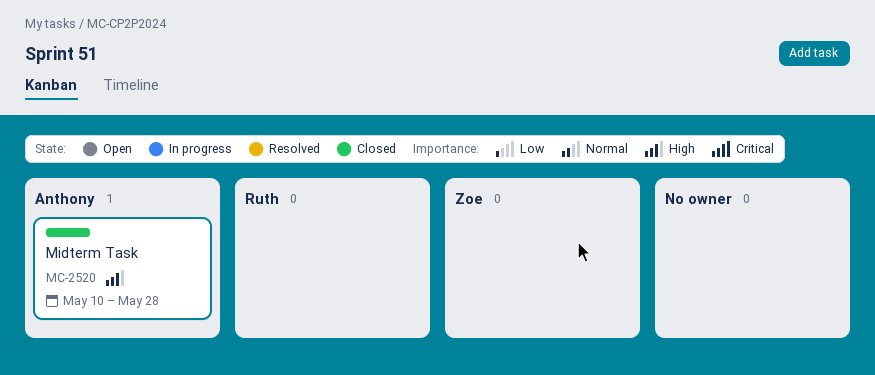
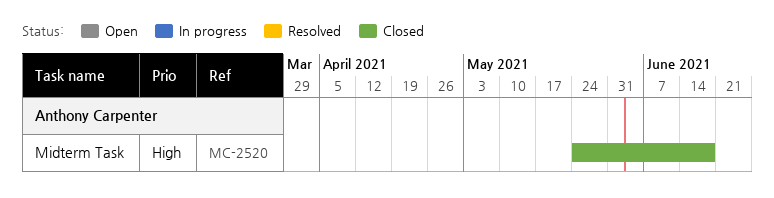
MC-2520, start: May 10 -> May 24
MC-2520, due: May 28 -> Jun 18

